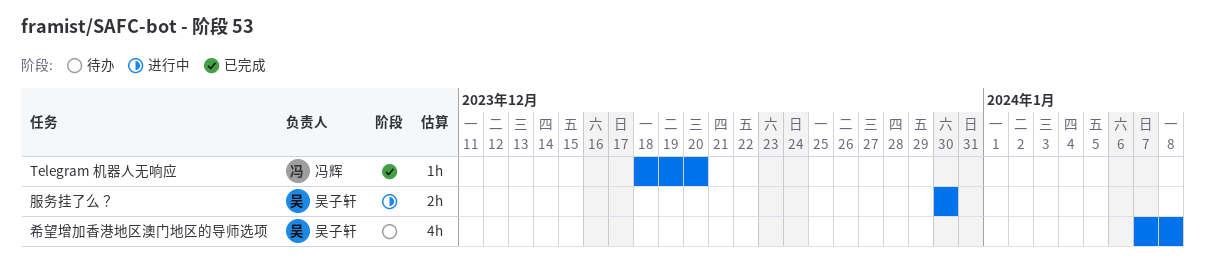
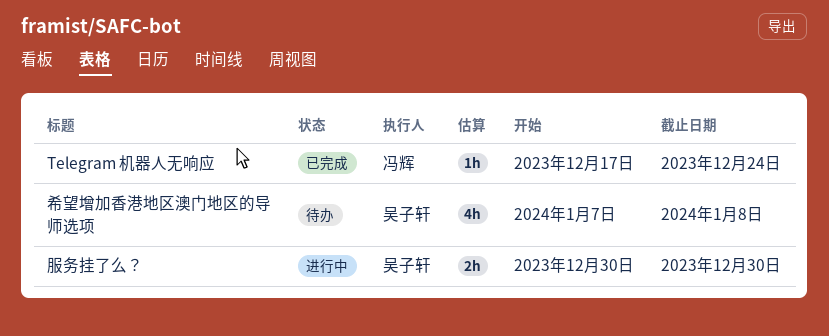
Telegram 机器人无响应, start: Dec 18 -> Dec 17
Telegram 机器人无响应, due: Dec 20 -> Dec 24

